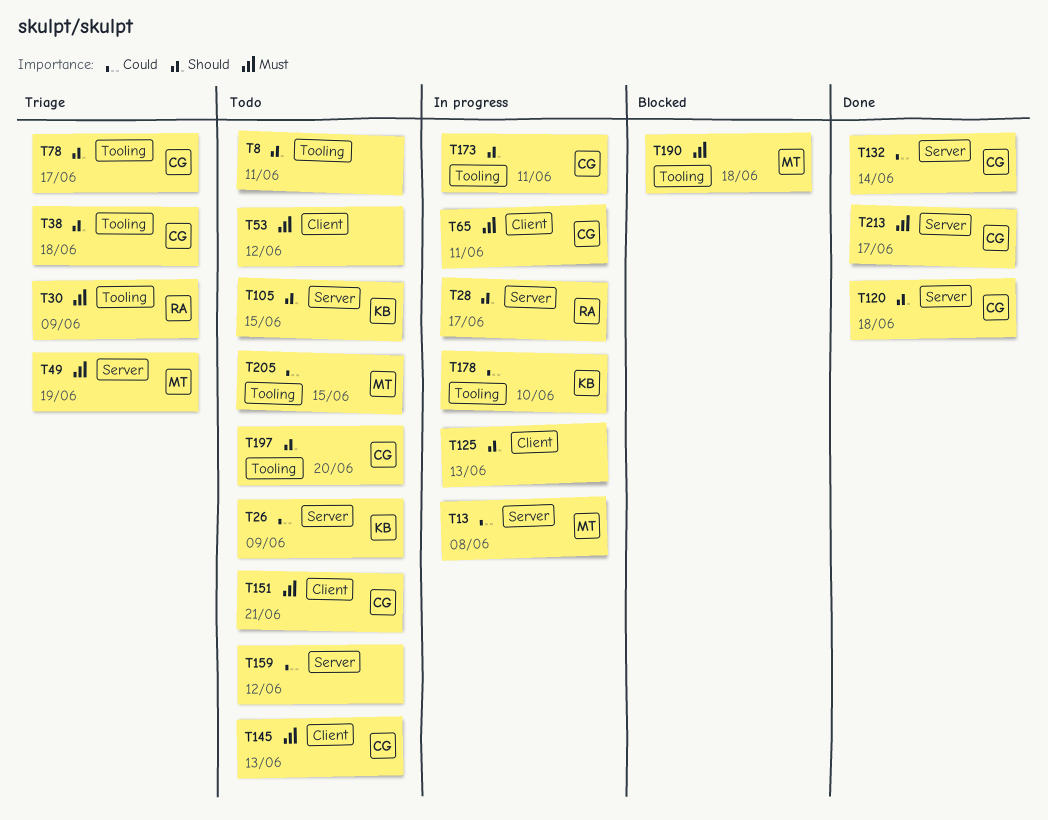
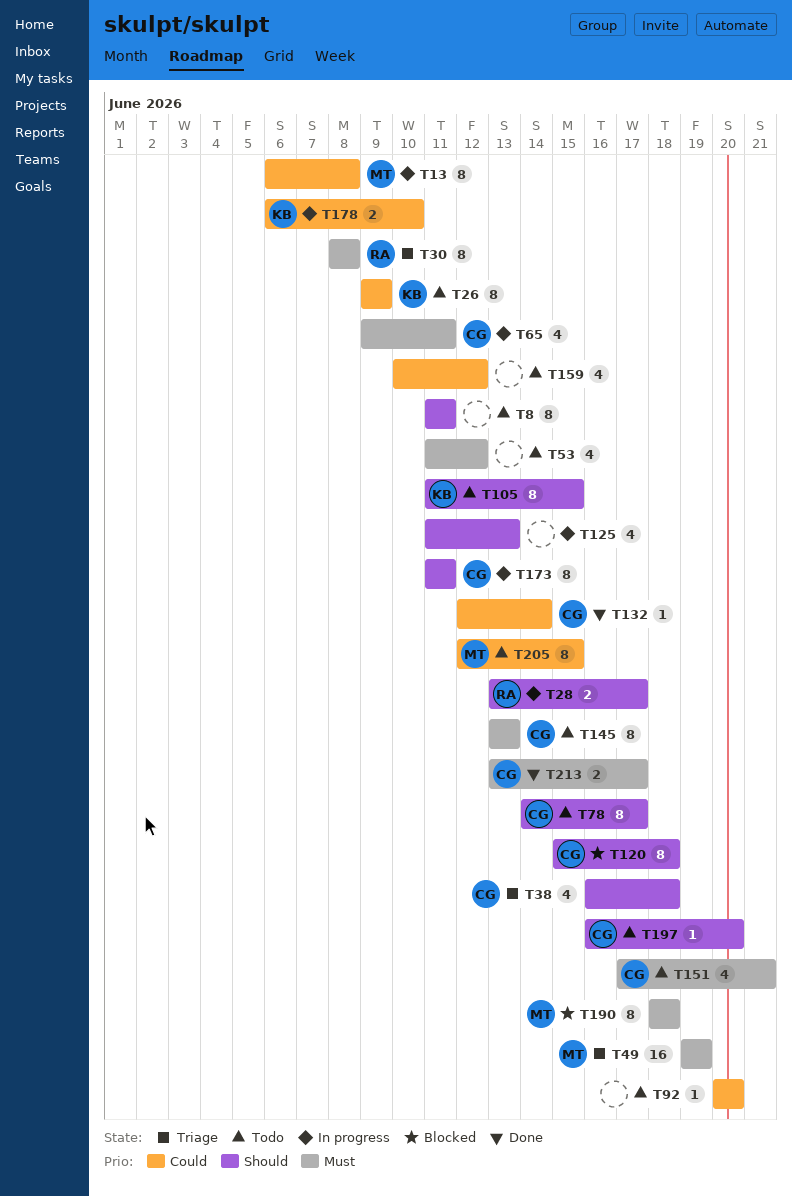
T30, due: Jun 9 -> Jun 8
T78, status: Triage -> Todo
T92: none -> present
T120, status: Done -> Blocked

